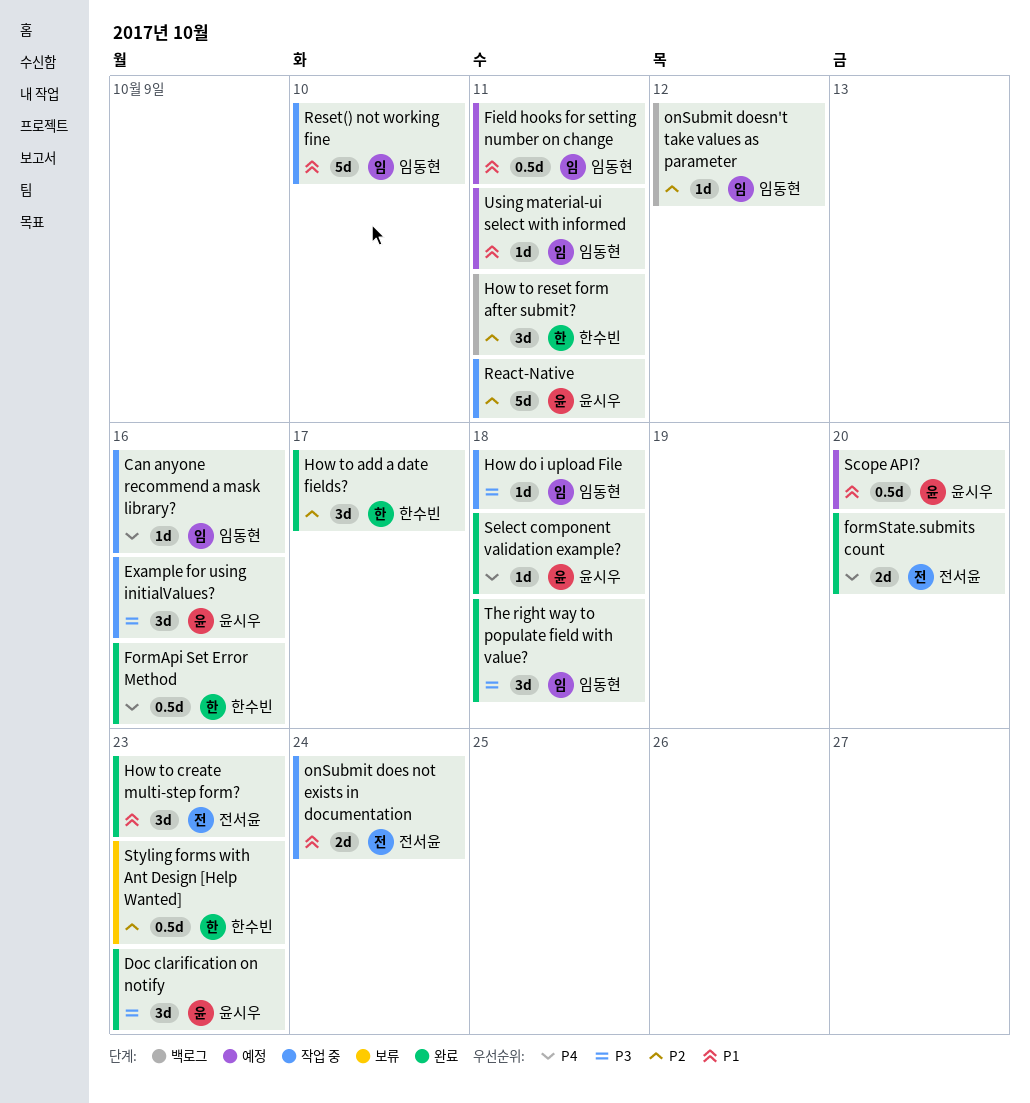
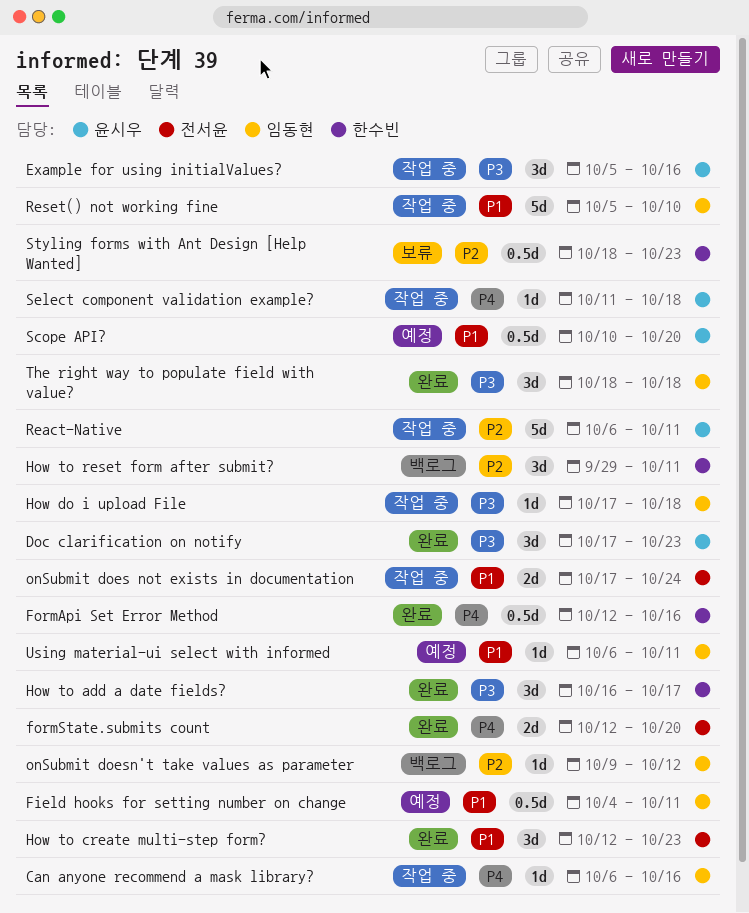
How to add a date fields?, priority: P2 -> P3
Select component validation example?, status: 완료 -> 작업 중

